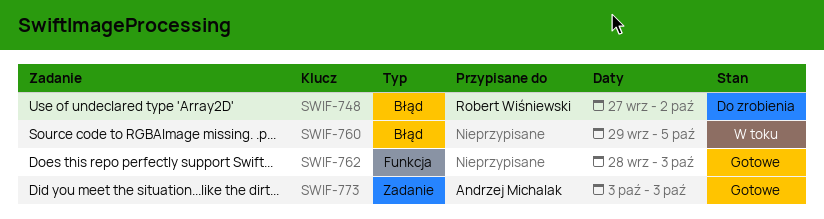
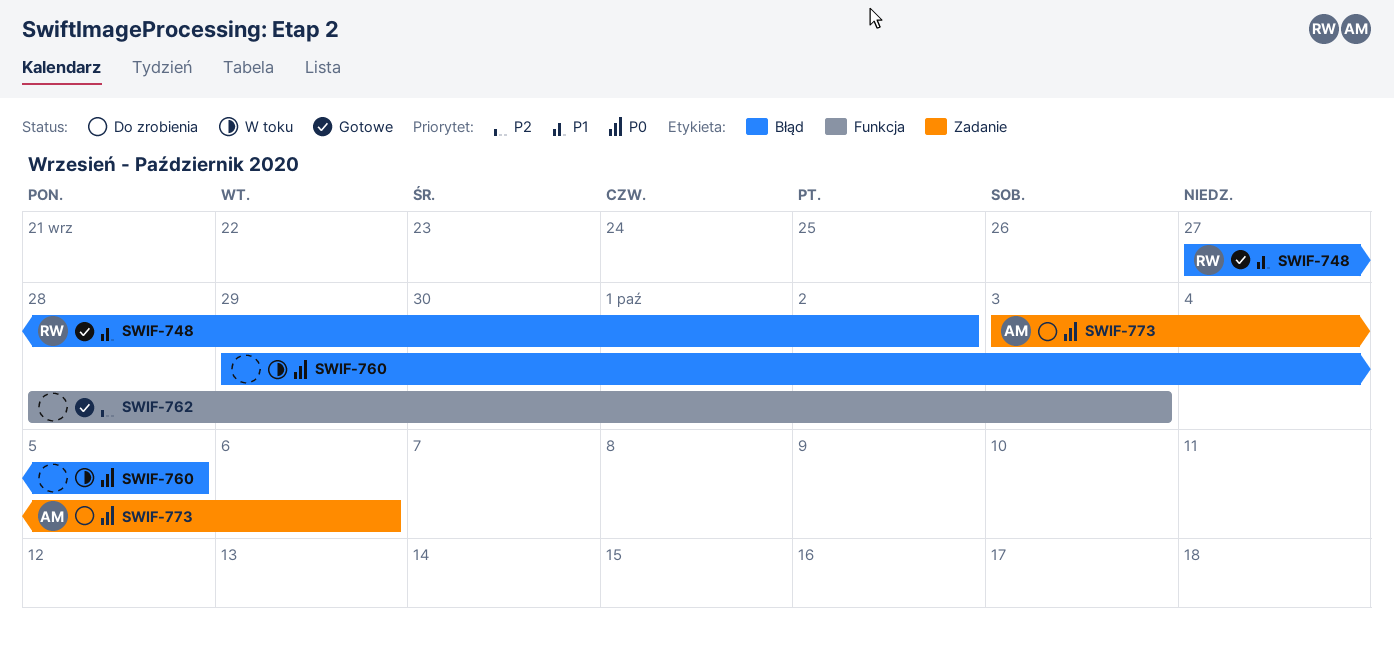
SWIF-748, status: Do zrobienia -> Gotowe
SWIF-773, status: Gotowe -> Do zrobienia
SWIF-773, due: Oct 3 -> Oct 6

